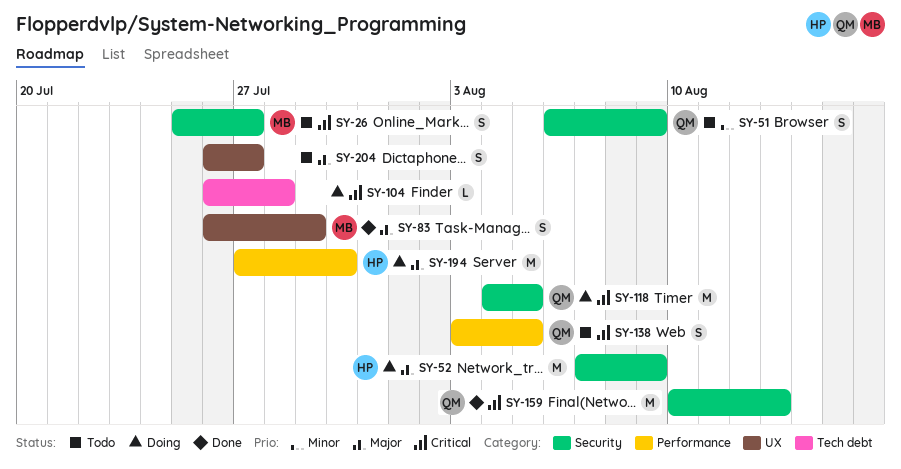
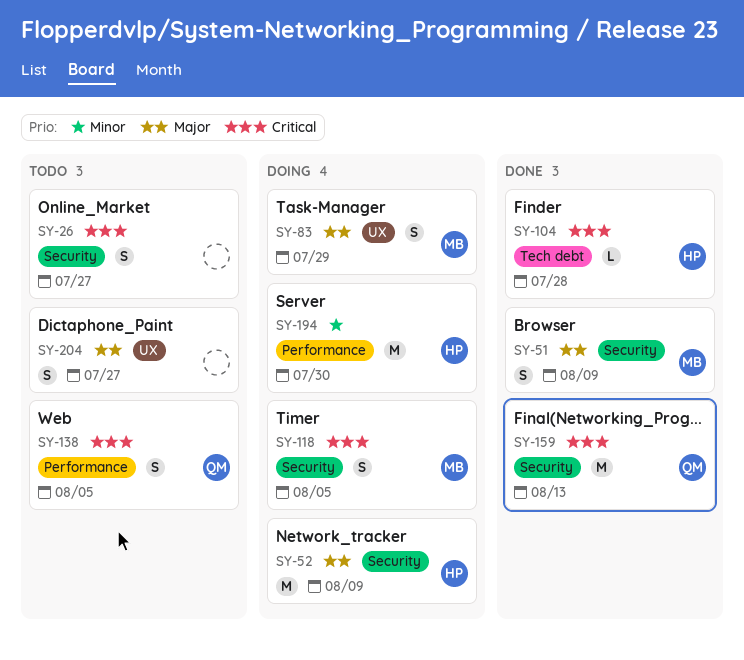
SY-26, owner: MB -> none
SY-51, status: Todo -> Done
SY-51, owner: QM -> MB
SY-51, priority: Minor -> Major
SY-83, status: Done -> Doing
SY-104, status: Doing -> Done
SY-104, owner: none -> HP
SY-118, owner: QM -> MB
SY-118, estimate: M -> S
SY-194, priority: Major -> Minor

